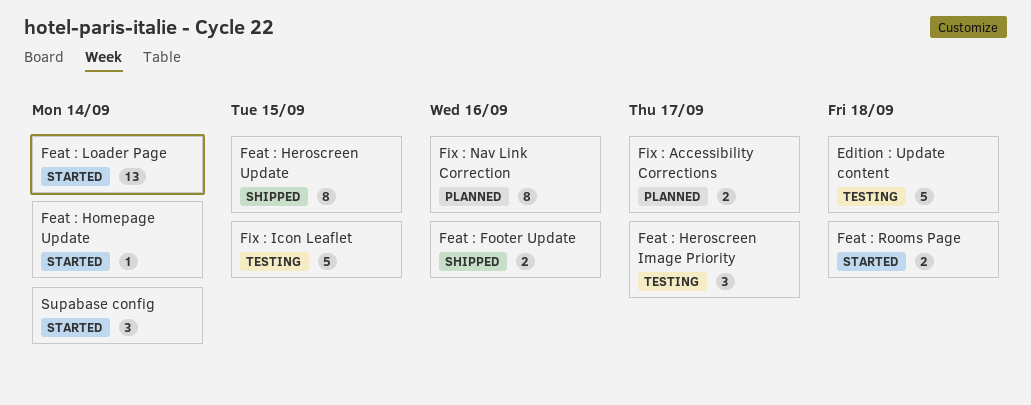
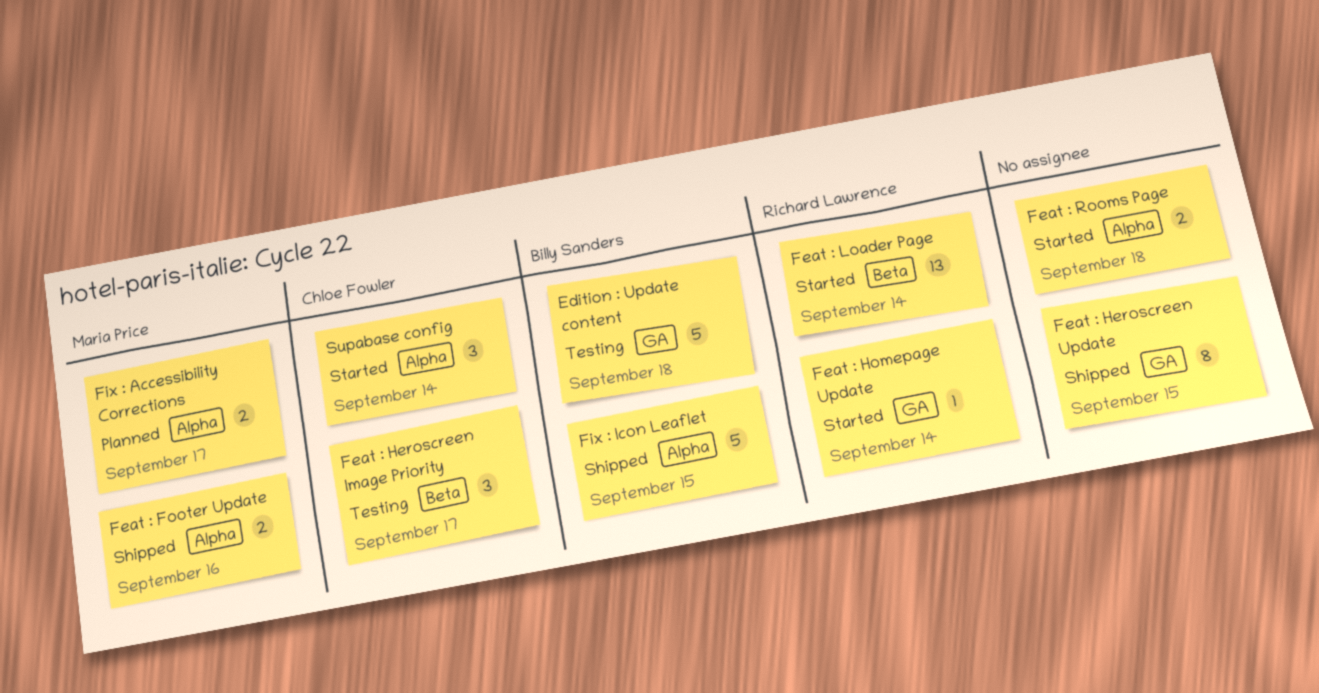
Fix : Icon Leaflet, status: Testing -> Shipped
Fix : Nav Link Correction: present -> none

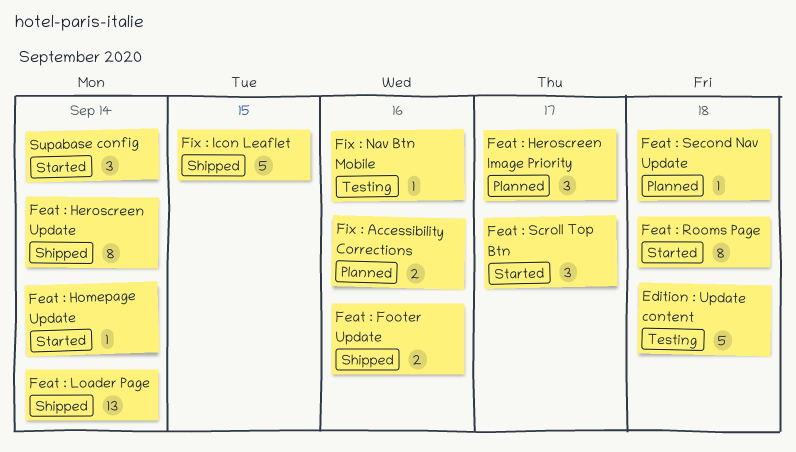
Feat : Heroscreen Image Priority, status: Testing -> Planned
Feat : Heroscreen Update, due: Sep 15 -> Sep 14
Feat : Loader Page, status: Started -> Shipped
Feat : Rooms Page, estimate: 2 -> 8
Feat : Scroll Top Btn: none -> present
Feat : Second Nav Update: none -> present
Fix : Accessibility Corrections, due: Sep 17 -> Sep 16
Fix : Nav Btn Mobile: none -> present

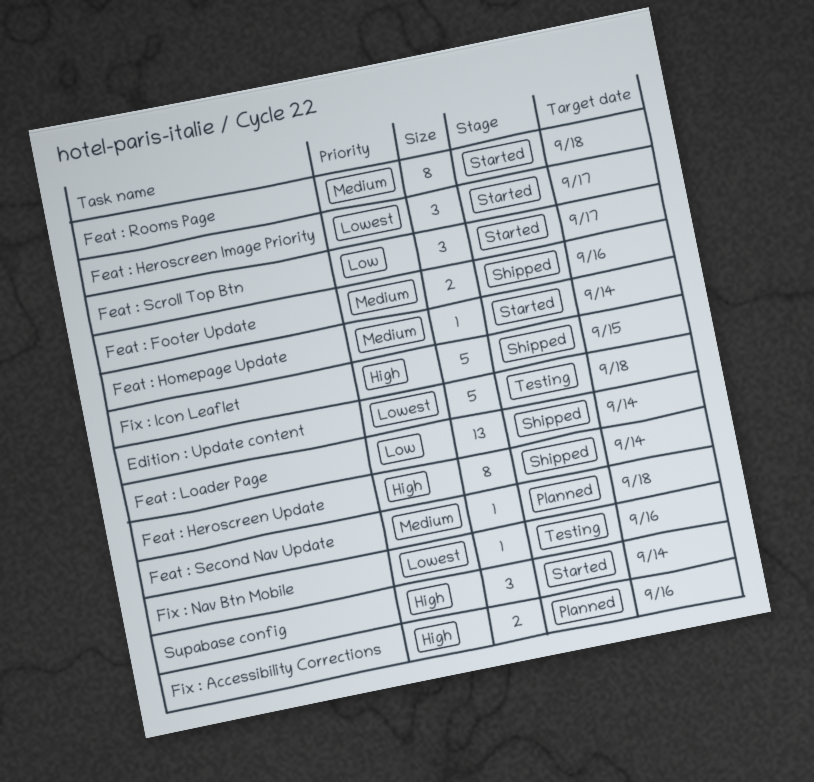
Feat : Heroscreen Image Priority, status: Planned -> Started

